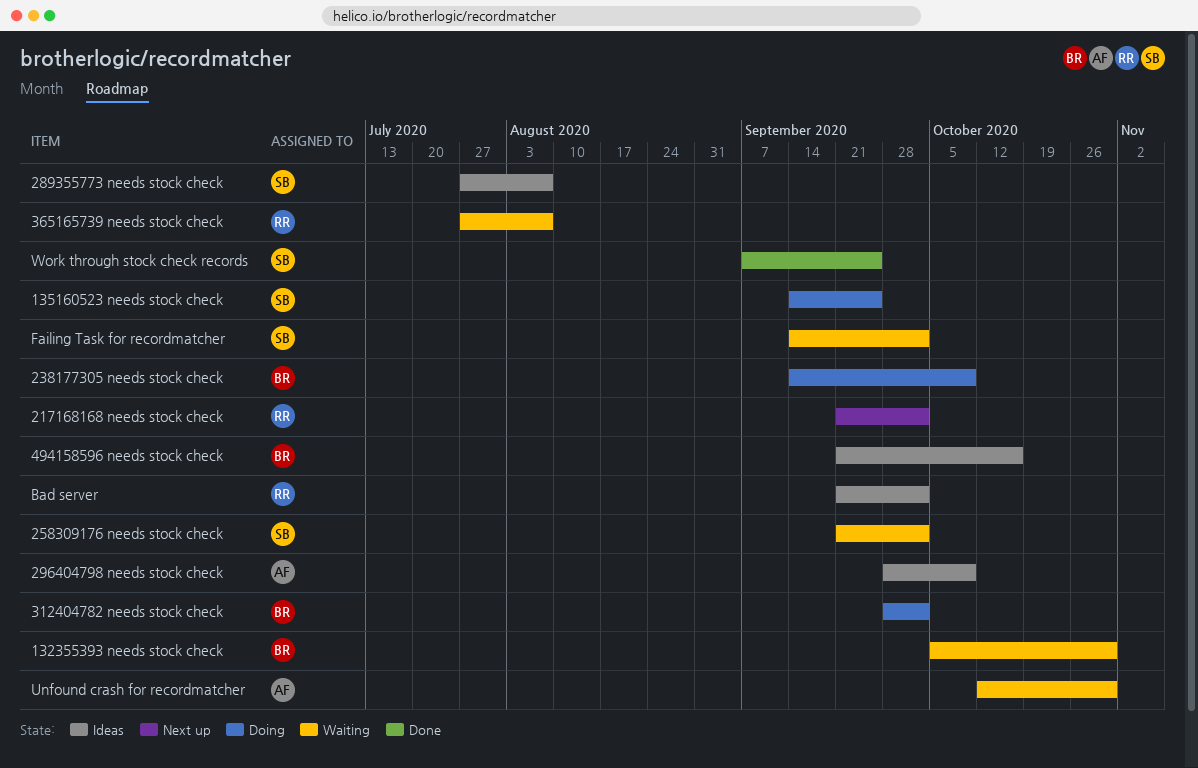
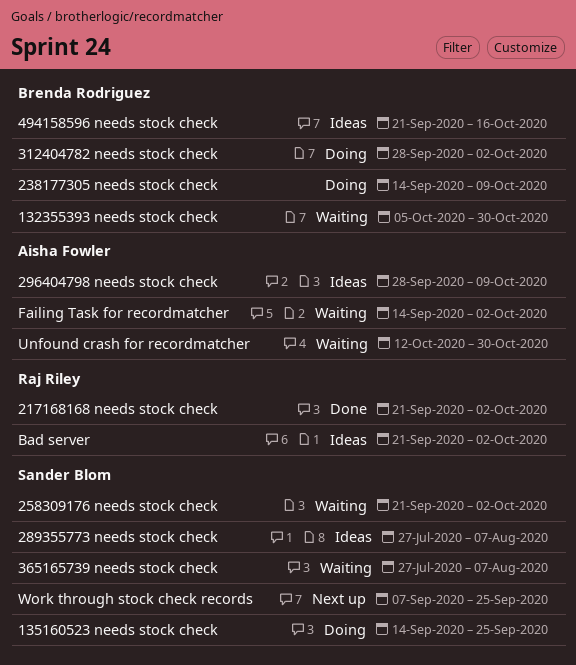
217168168 needs stock check, status: Next up -> Done
365165739 needs stock check, owner: Raj Riley -> Sander Blom
Failing Task for recordmatcher, owner: Sander Blom -> Aisha Fowler
Work through stock check records, status: Done -> Next up

